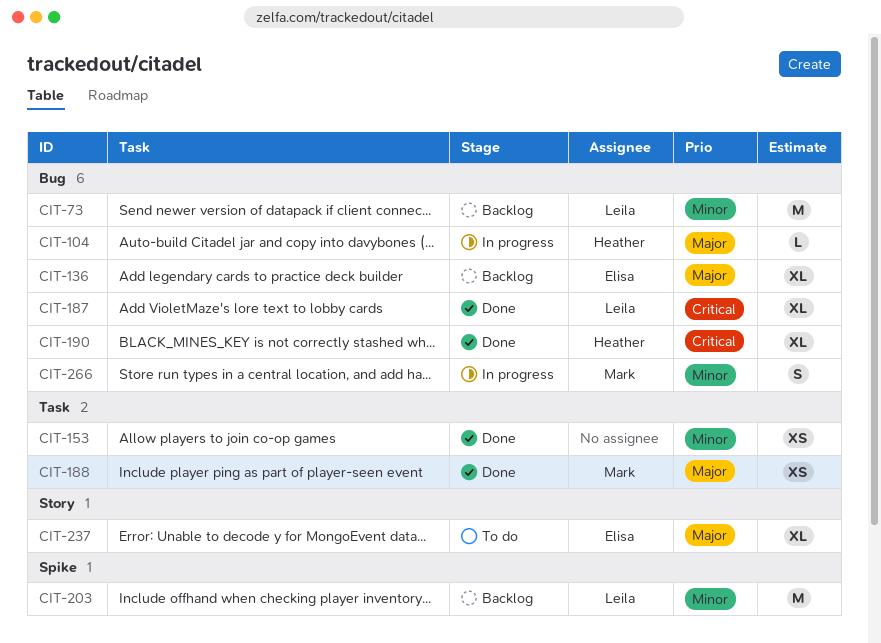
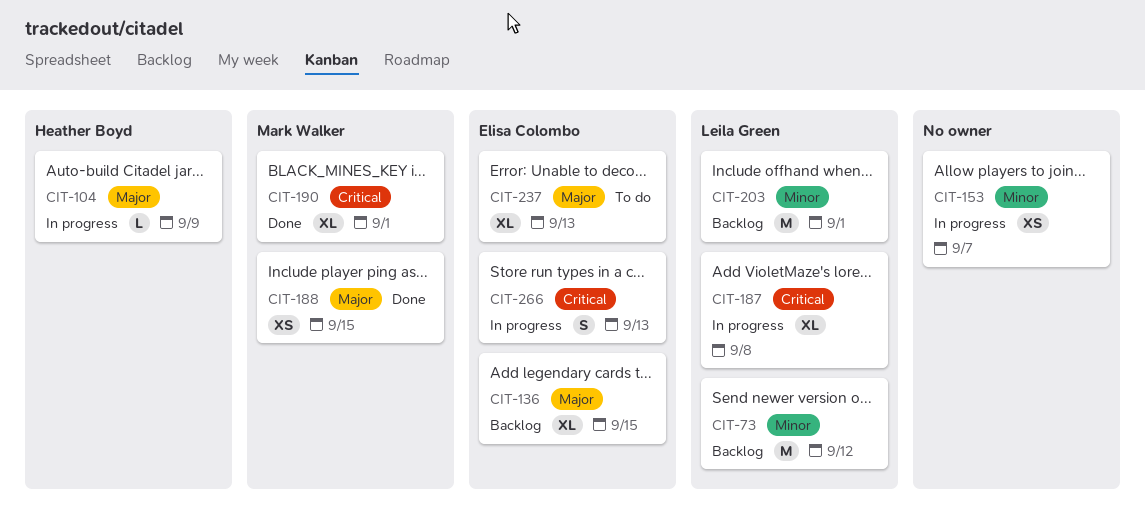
CIT-153, status: Done -> In progress
CIT-187, status: Done -> In progress
CIT-190, owner: Heather Boyd -> Mark Walker
CIT-266, owner: Mark Walker -> Elisa Colombo
CIT-266, priority: Minor -> Critical

